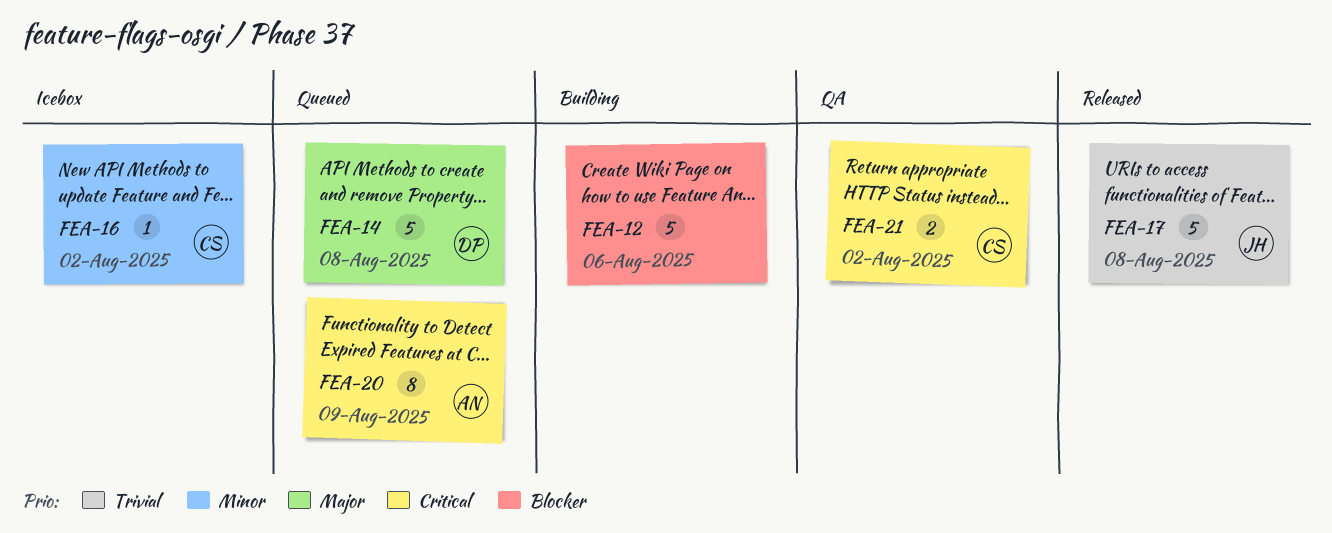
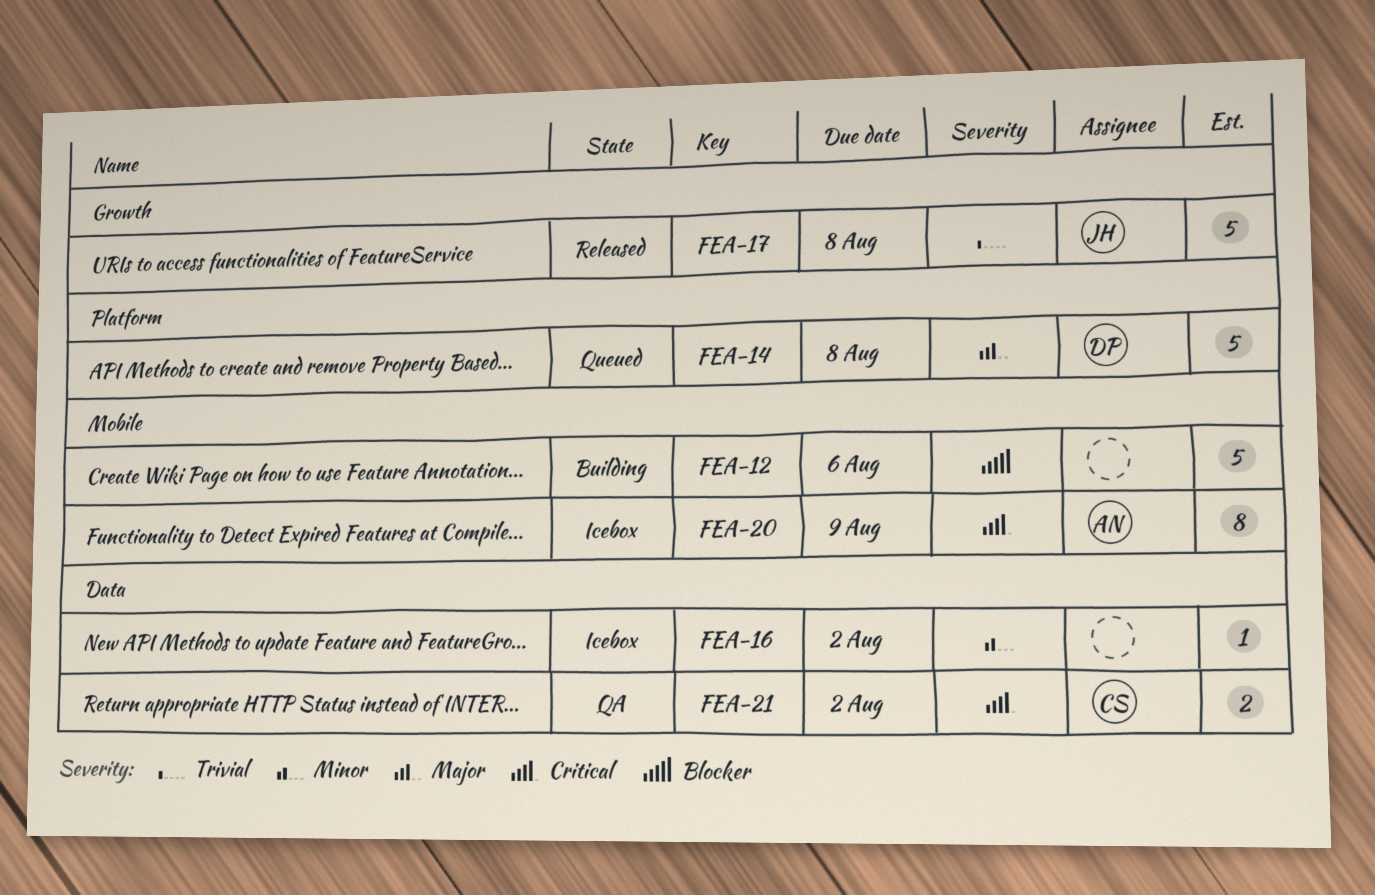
FEA-16, owner: CS -> none
FEA-20, status: Queued -> Icebox

